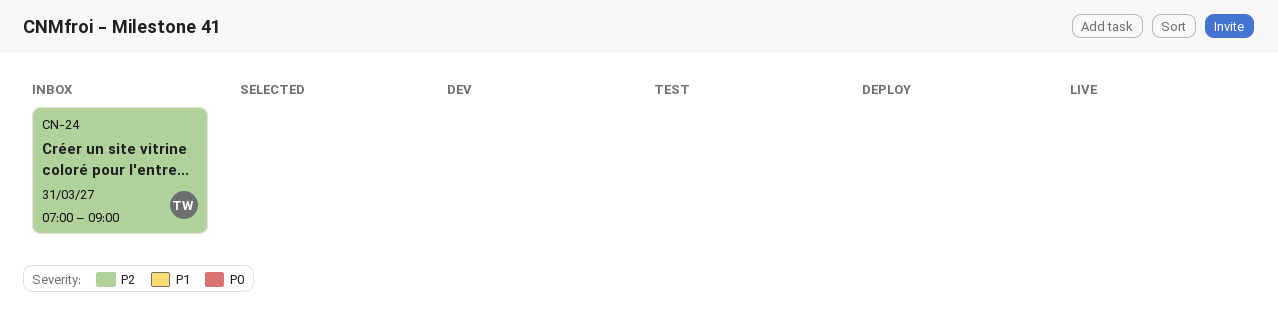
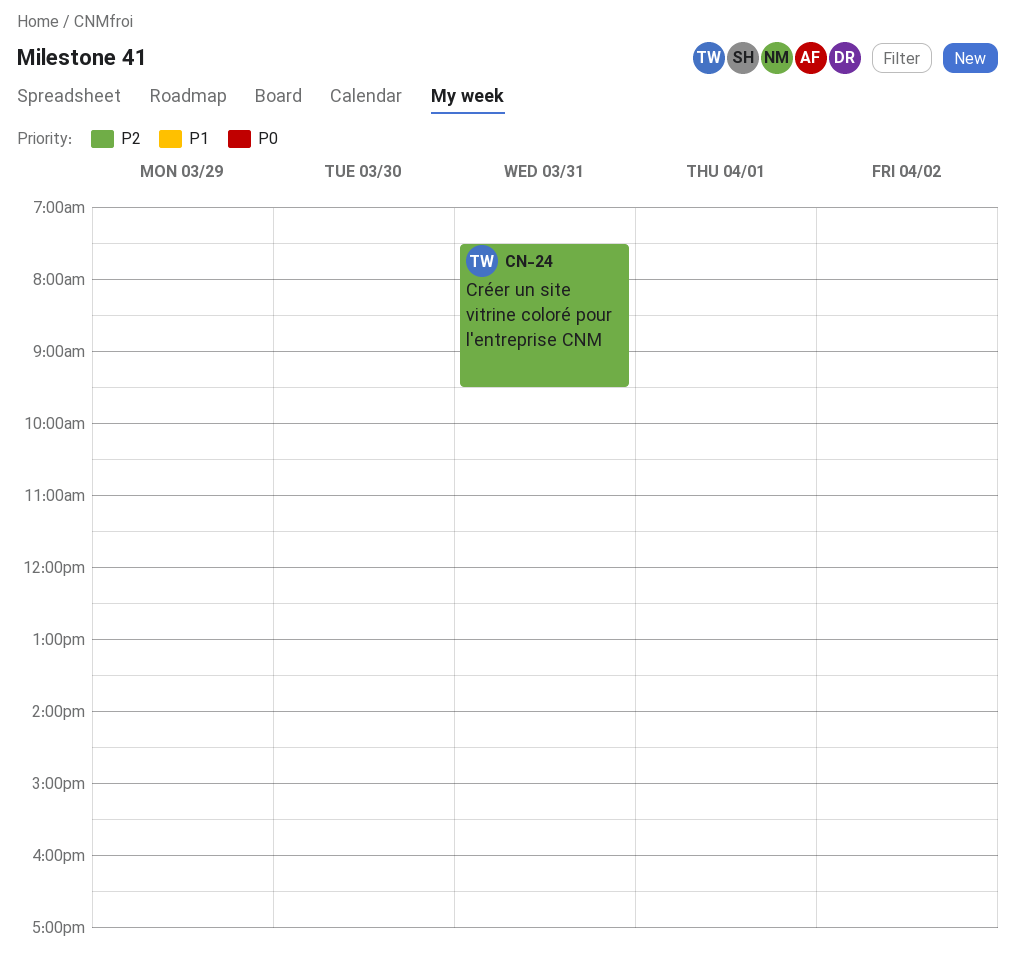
CN-24, begins: 07:00 -> 07:30
CN-24, ends: 09:00 -> 09:30

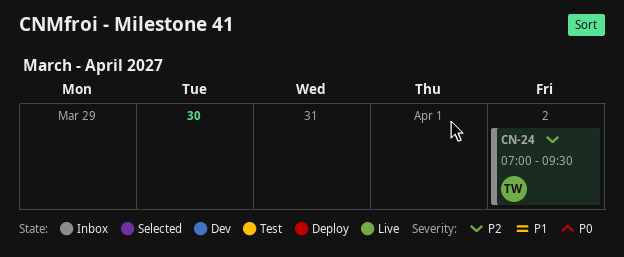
CN-24, day: Mar 31 -> Apr 2
CN-24, begins: 07:30 -> 07:00

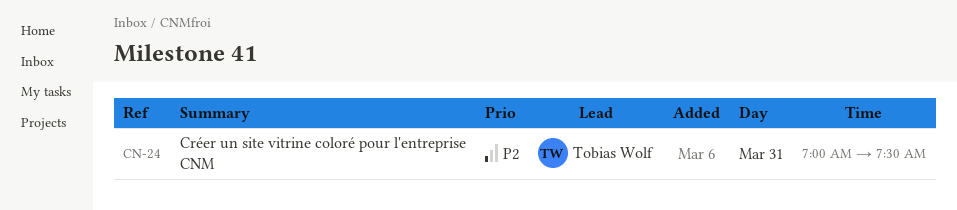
CN-24, day: Apr 2 -> Mar 31
CN-24, ends: 09:30 -> 07:30

